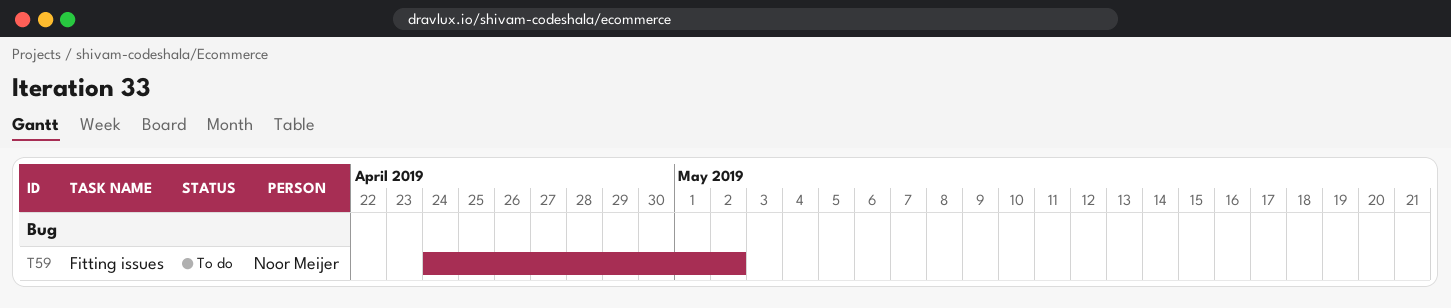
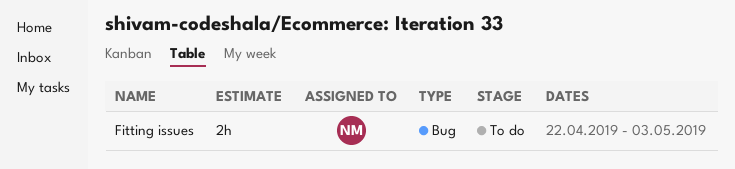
Fitting issues, start: Apr 24 -> Apr 22
Fitting issues, due: May 2 -> May 3

